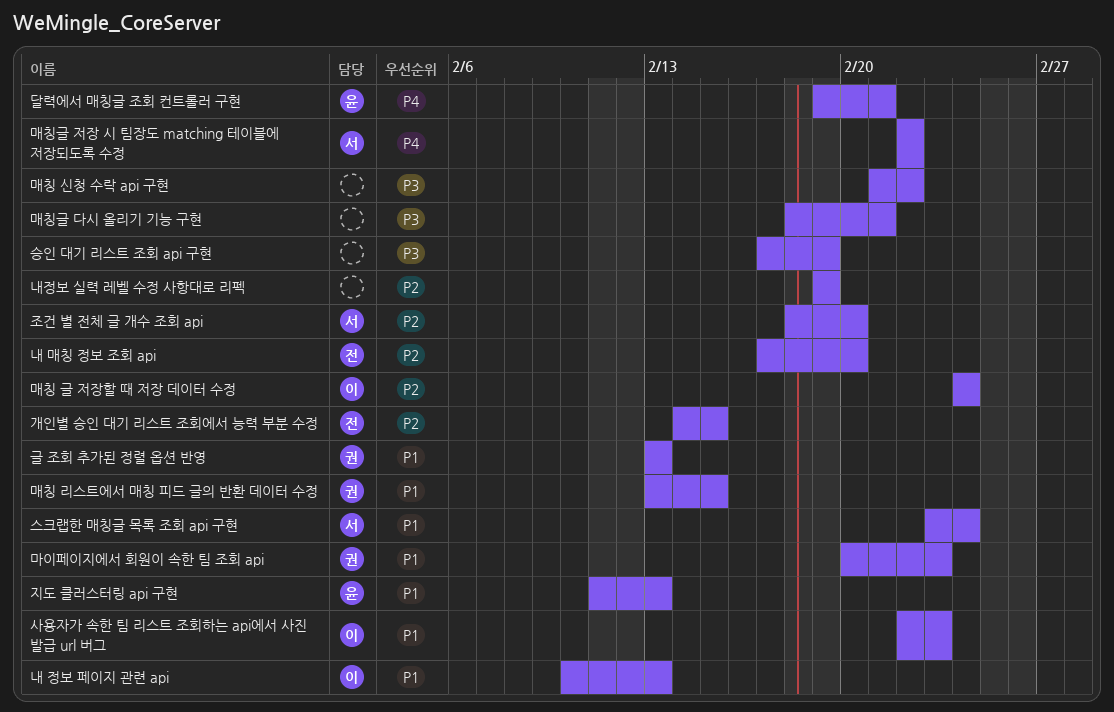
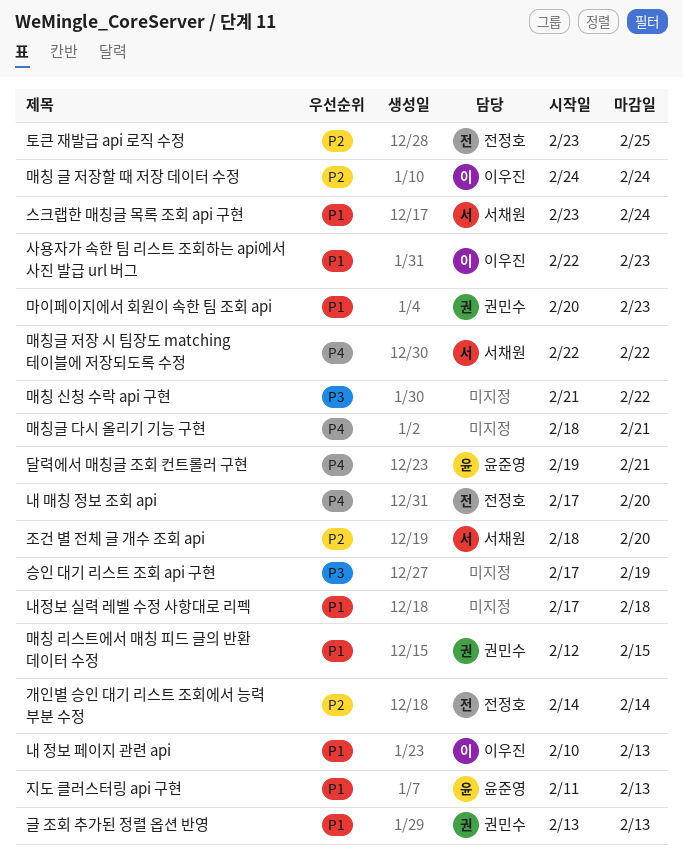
개인별 승인 대기 리스트 조회에서 능력 부분 수정, due: Feb 15 -> Feb 14
내 매칭 정보 조회 api, priority: P2 -> P4
내정보 실력 레벨 수정 사항대로 리펙, priority: P2 -> P1
내정보 실력 레벨 수정 사항대로 리펙, start: Feb 19 -> Feb 17
내정보 실력 레벨 수정 사항대로 리펙, due: Feb 19 -> Feb 18
매칭 리스트에서 매칭 피드 글의 반환 데이터 수정, start: Feb 13 -> Feb 12
매칭글 다시 올리기 기능 구현, priority: P3 -> P4
토큰 재발급 api 로직 수정: none -> present

